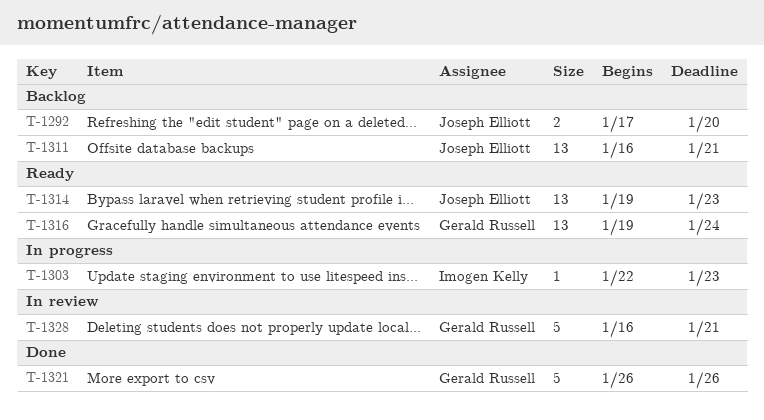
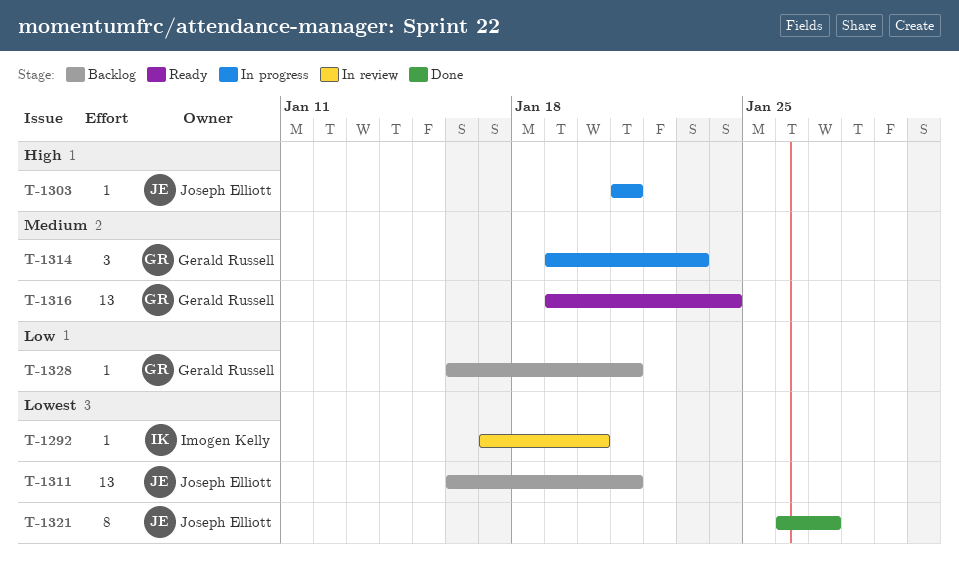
T-1292, status: Backlog -> In review
T-1292, owner: Joseph Elliott -> Imogen Kelly
T-1292, estimate: 2 -> 1
T-1303, owner: Imogen Kelly -> Joseph Elliott
T-1303, start: Jan 22 -> Jan 21
T-1303, due: Jan 23 -> Jan 21
T-1314, status: Ready -> In progress
T-1314, owner: Joseph Elliott -> Gerald Russell
T-1314, estimate: 13 -> 3
T-1321, owner: Gerald Russell -> Joseph Elliott
T-1321, estimate: 5 -> 8
T-1321, due: Jan 26 -> Jan 27
T-1328, status: In review -> Backlog
T-1328, estimate: 5 -> 1

